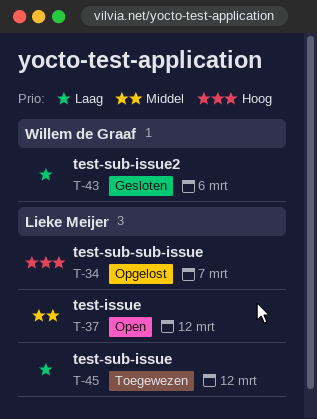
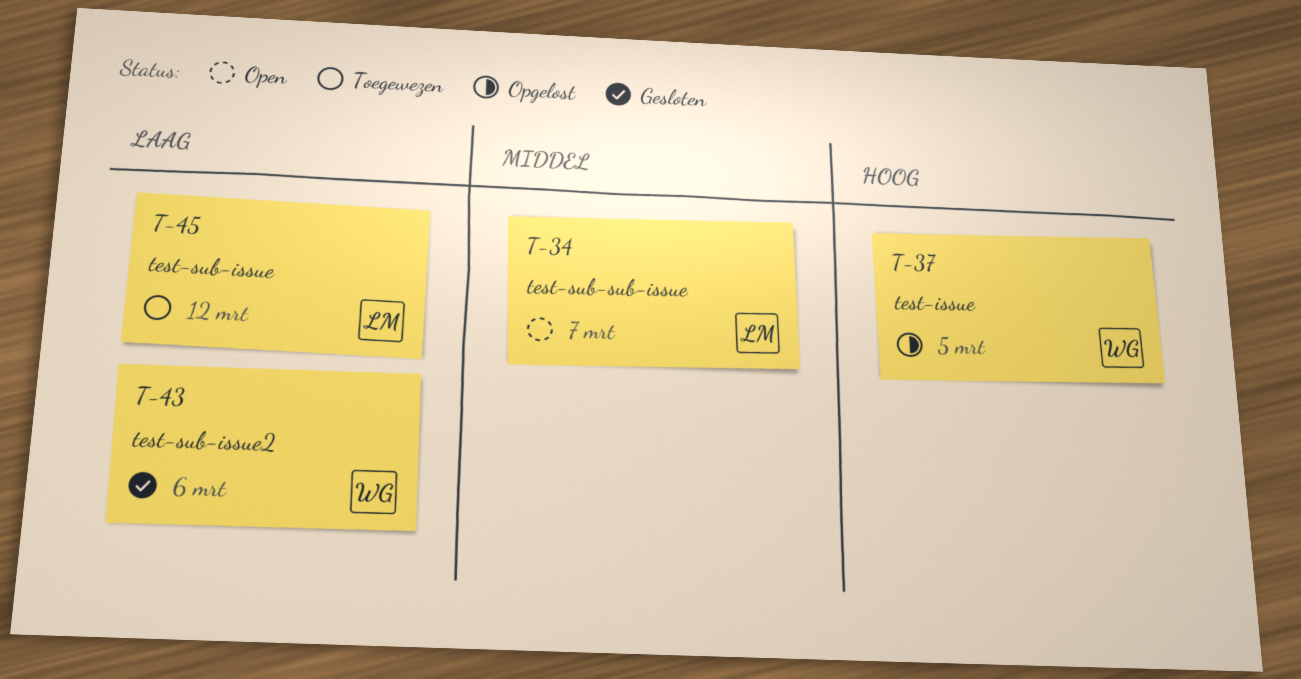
T-34, status: Opgelost -> Open
T-34, priority: Hoog -> Middel
T-37, status: Open -> Opgelost
T-37, owner: Lieke Meijer -> Willem de Graaf
T-37, priority: Middel -> Hoog
T-37, due: Mar 12 -> Mar 5

